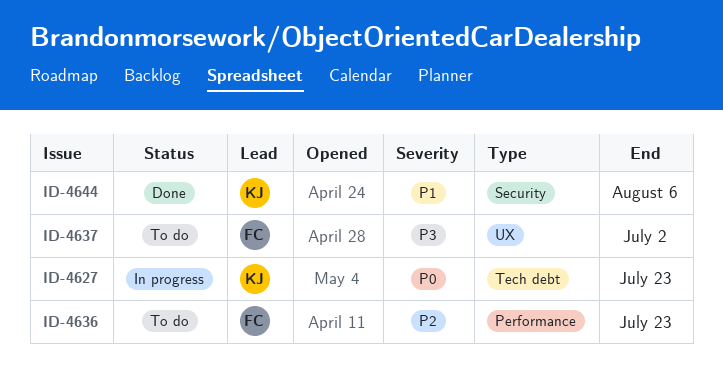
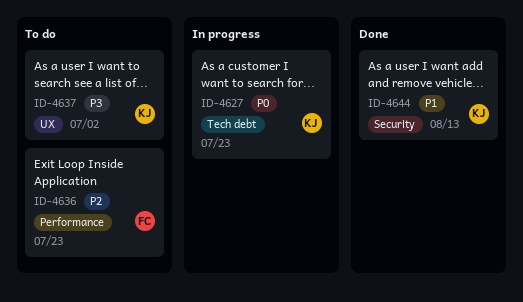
ID-4637, owner: FC -> KJ
ID-4644, due: Aug 6 -> Aug 13

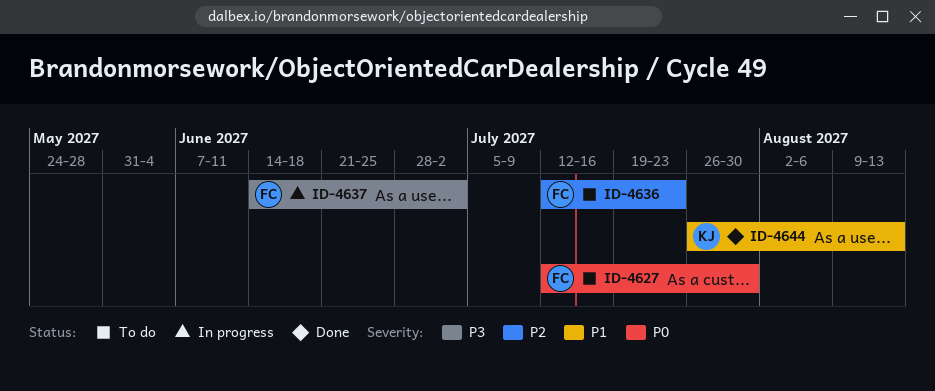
ID-4627, status: In progress -> To do
ID-4627, owner: KJ -> FC
ID-4627, due: Jul 23 -> Jul 30
ID-4637, status: To do -> In progress
ID-4637, owner: KJ -> FC

